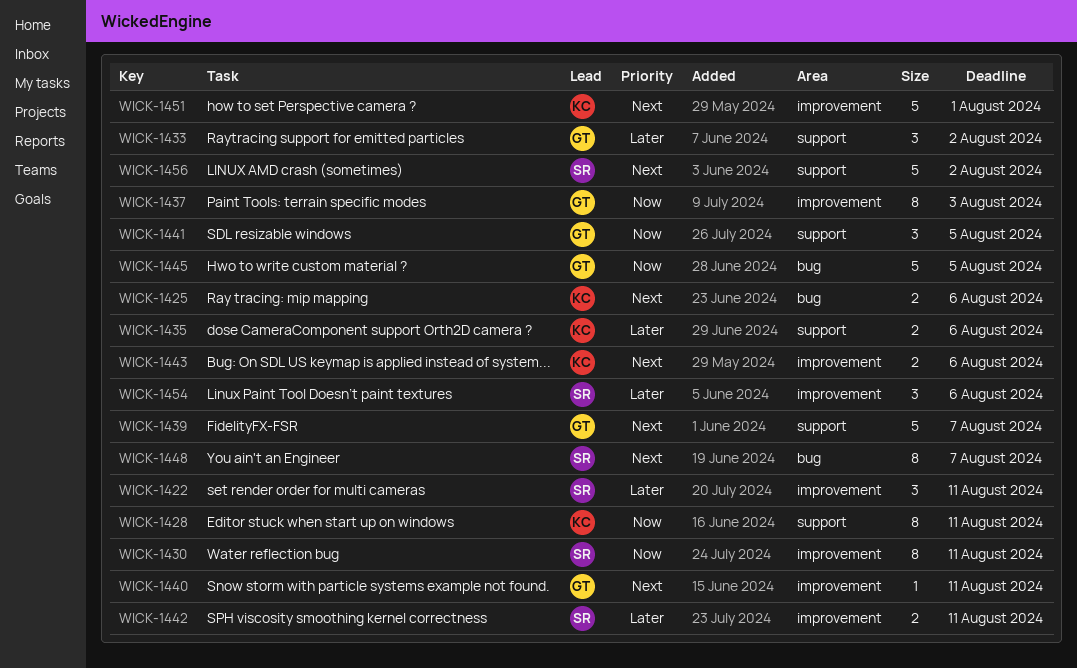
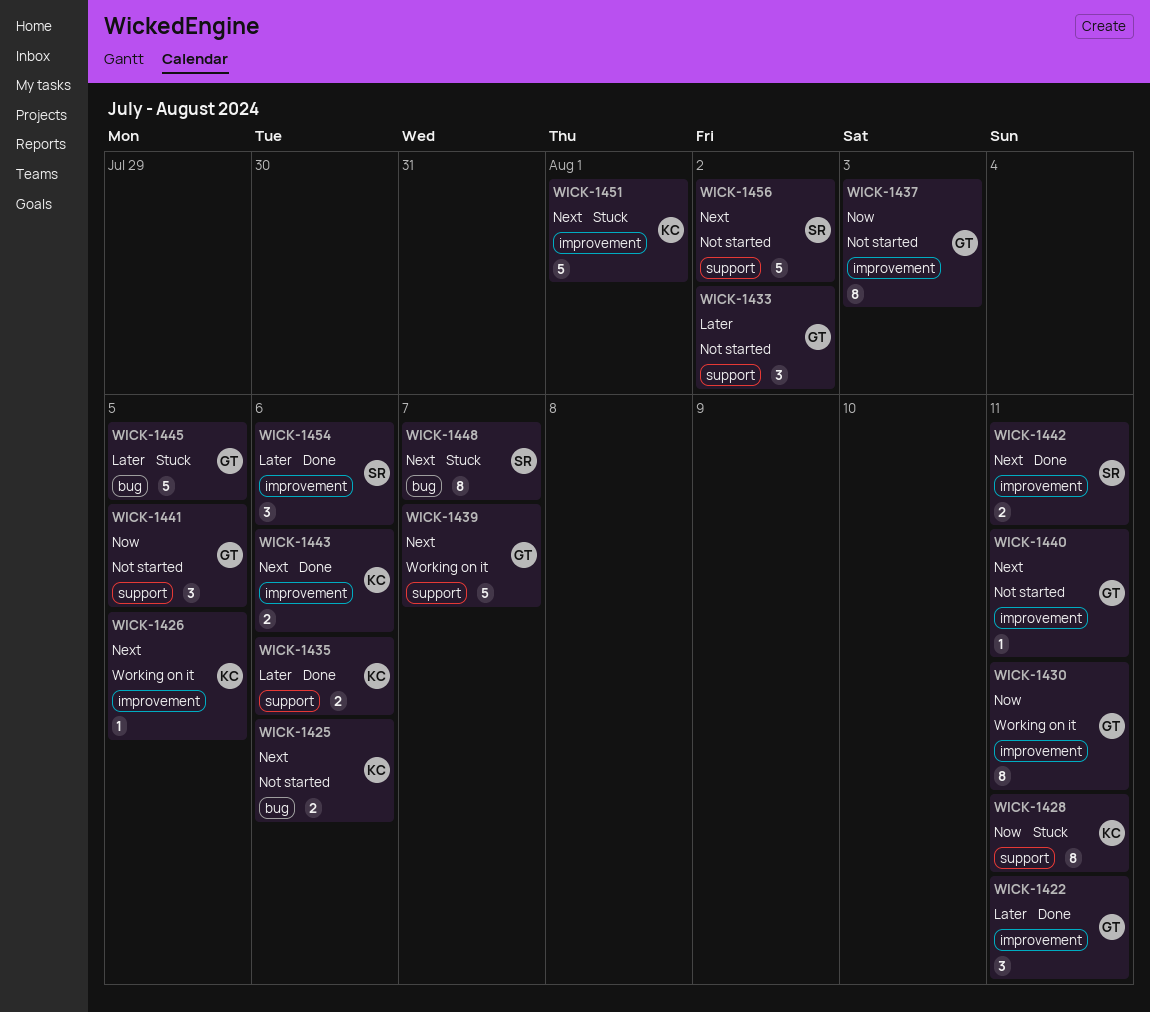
WICK-1422, owner: SR -> GT
WICK-1426: none -> present
WICK-1430, owner: SR -> GT
WICK-1442, priority: Later -> Next
WICK-1445, priority: Now -> Later

